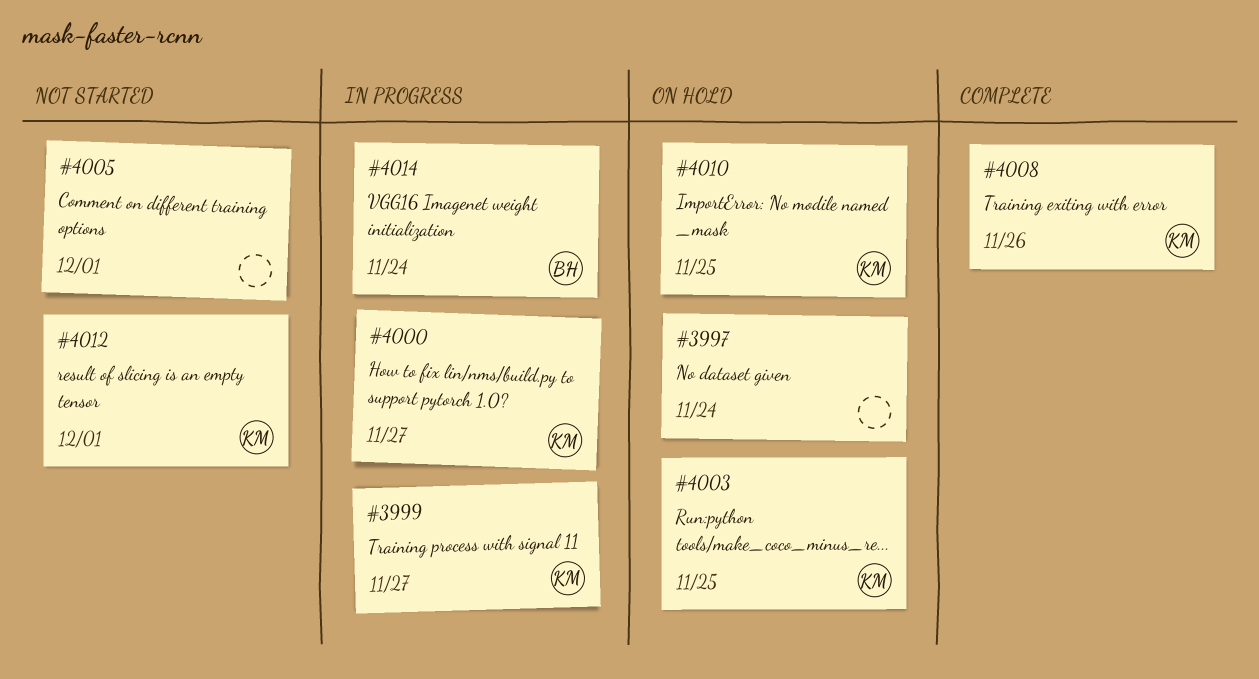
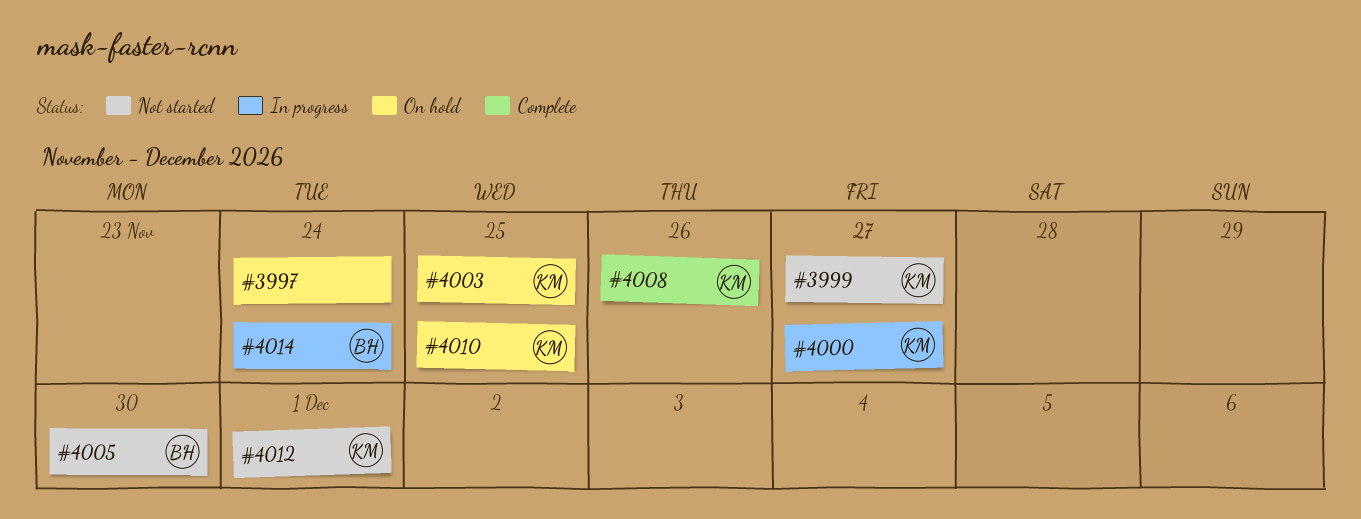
#3999, status: In progress -> Not started
#4005, owner: none -> BH
#4005, due: Dec 1 -> Nov 30

